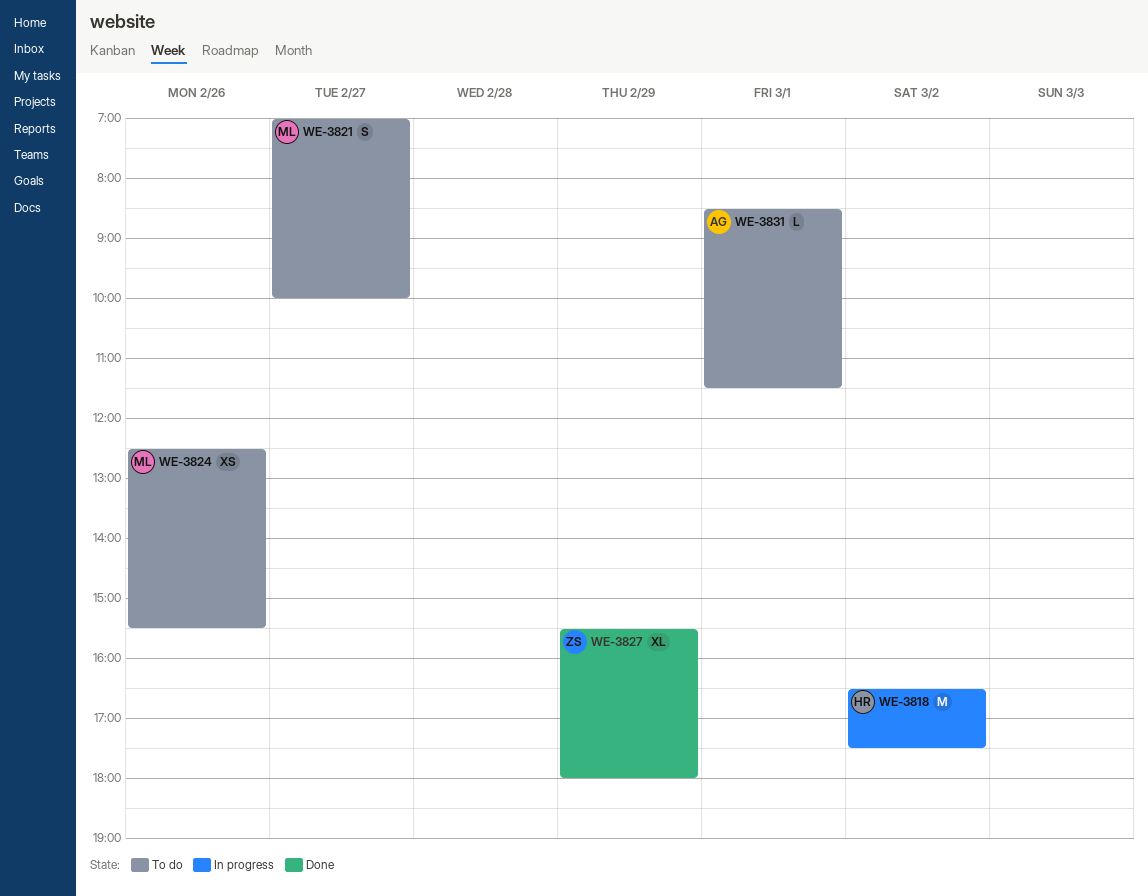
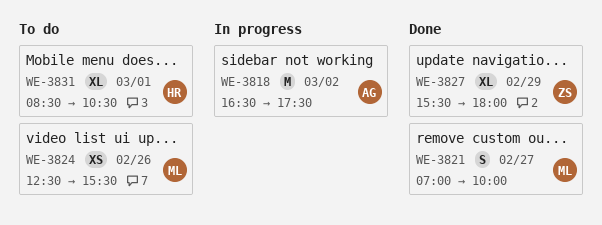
WE-3818, owner: HR -> AG
WE-3821, status: To do -> Done
WE-3831, owner: AG -> HR
WE-3831, estimate: L -> XL
WE-3831, ends: 11:30 -> 10:30

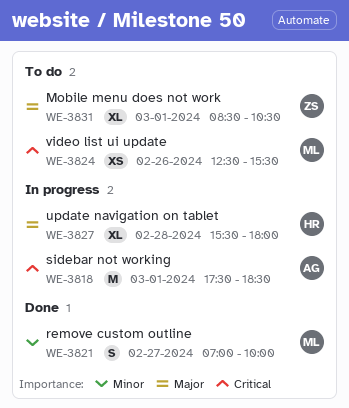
WE-3818, day: Mar 2 -> Mar 1
WE-3818, begins: 16:30 -> 17:30
WE-3818, ends: 17:30 -> 18:30
WE-3827, status: Done -> In progress
WE-3827, owner: ZS -> HR
WE-3827, day: Feb 29 -> Feb 28
WE-3831, owner: HR -> ZS

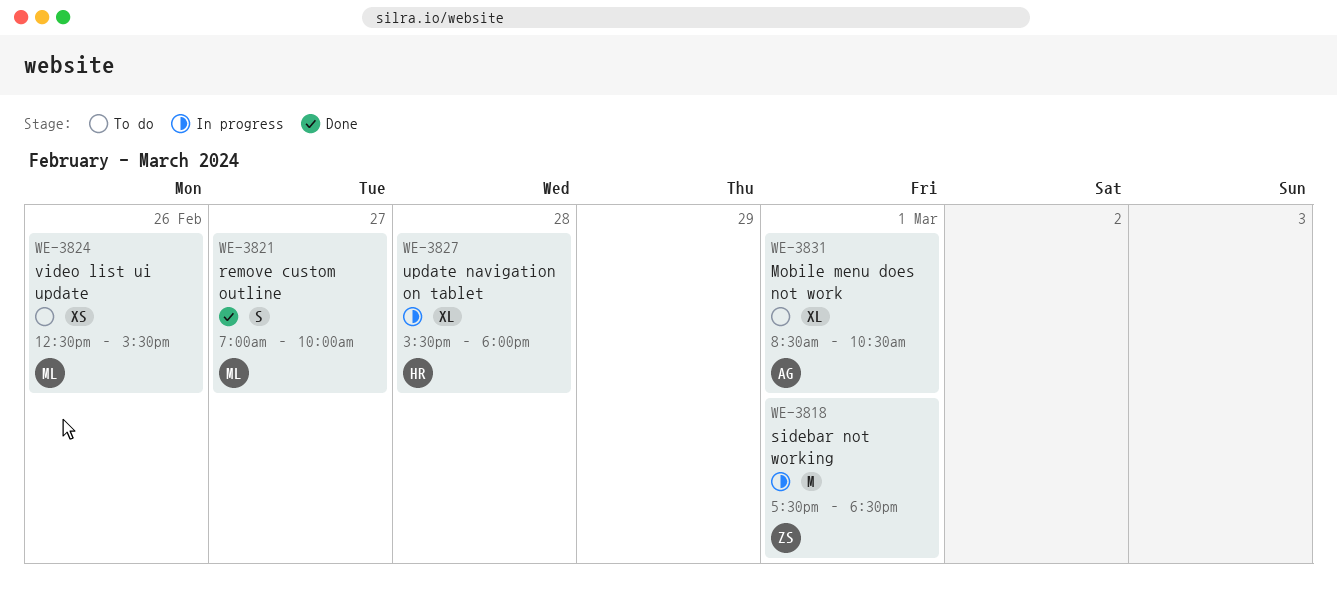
WE-3818, owner: AG -> ZS
WE-3831, owner: ZS -> AG

